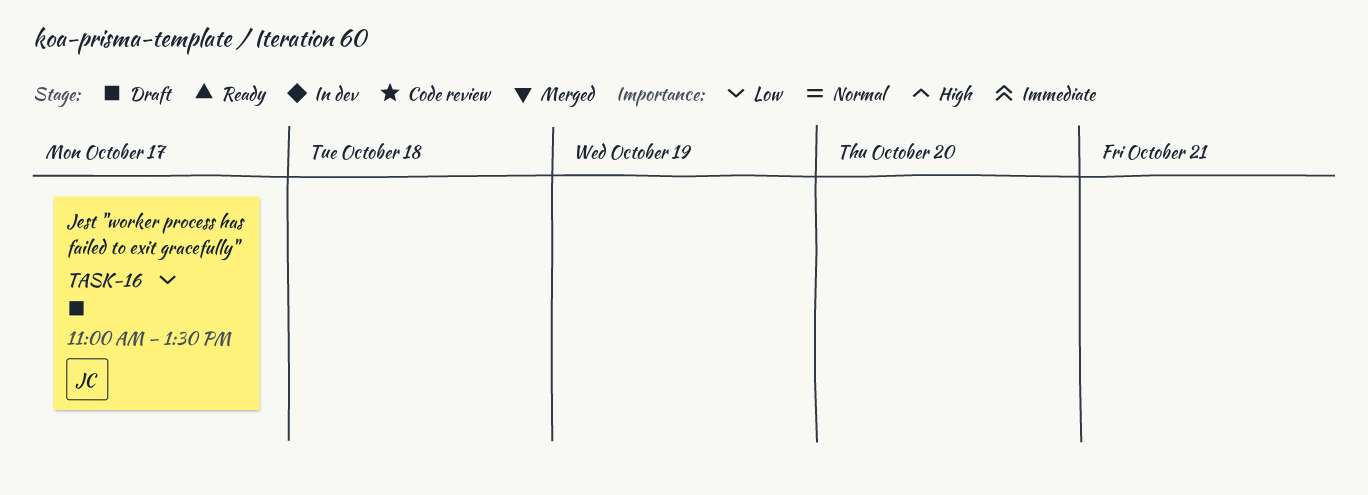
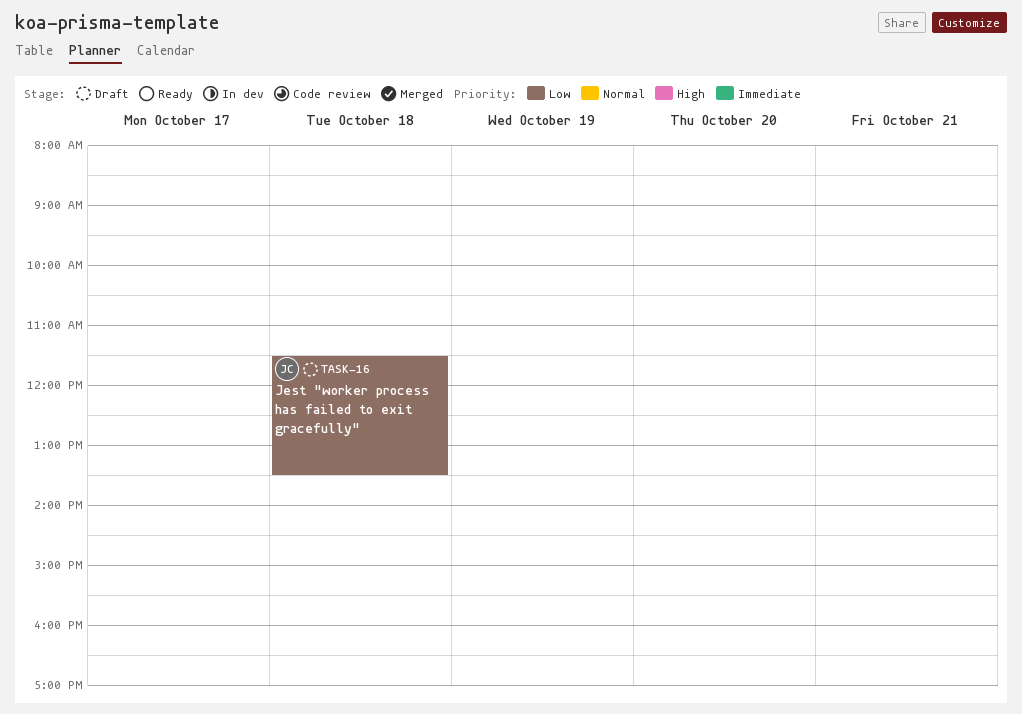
TASK-16, day: Oct 17 -> Oct 18
TASK-16, begins: 11:00 -> 11:30

